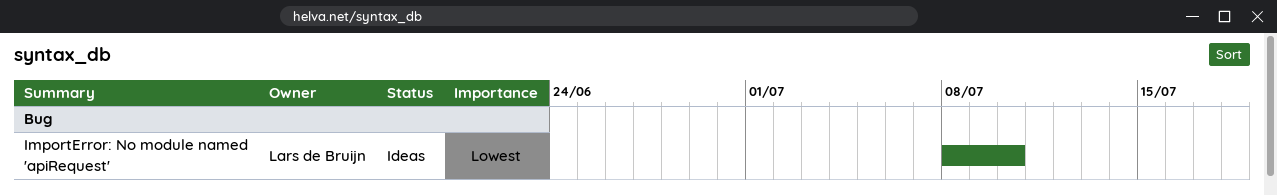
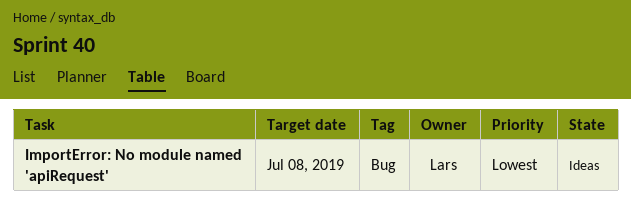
ImportError: No module named 'apiRequest', due: Jul 10 -> Jul 8

